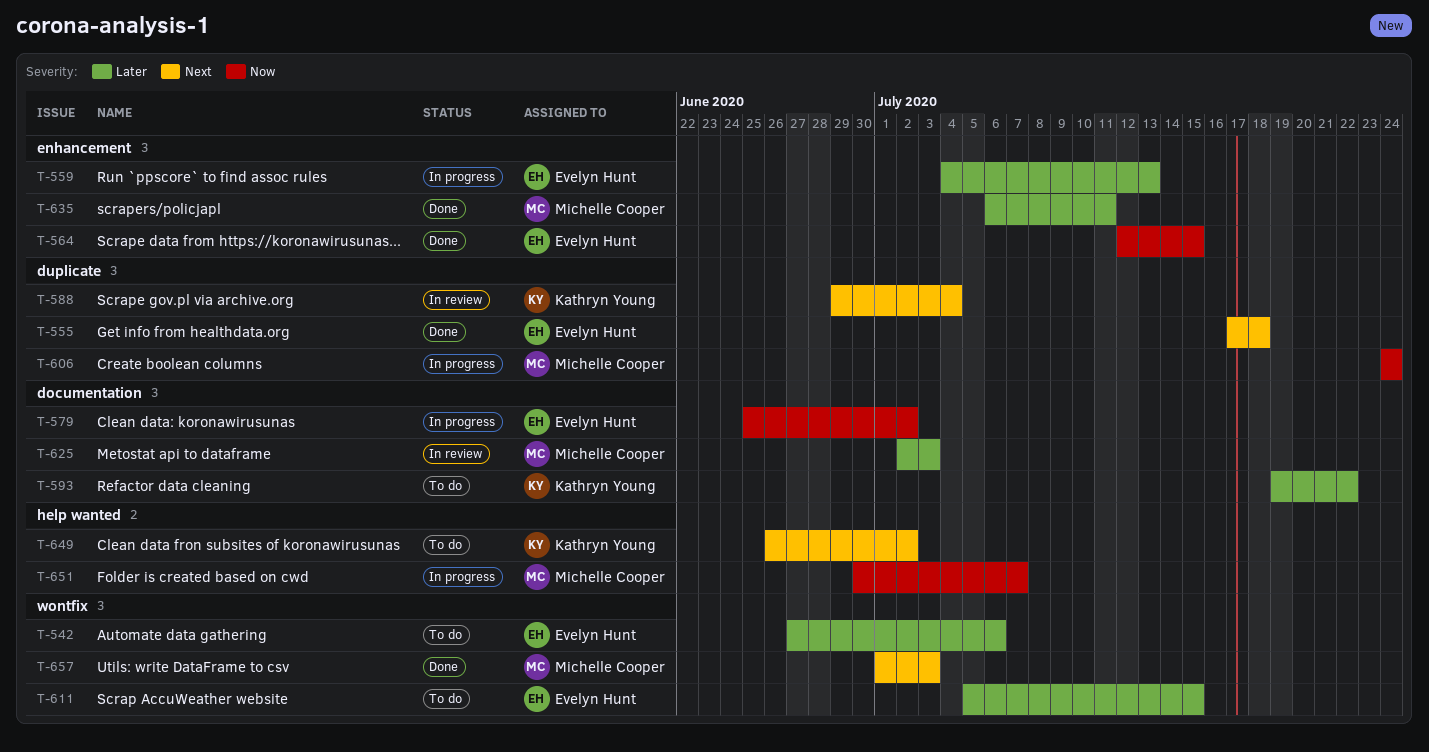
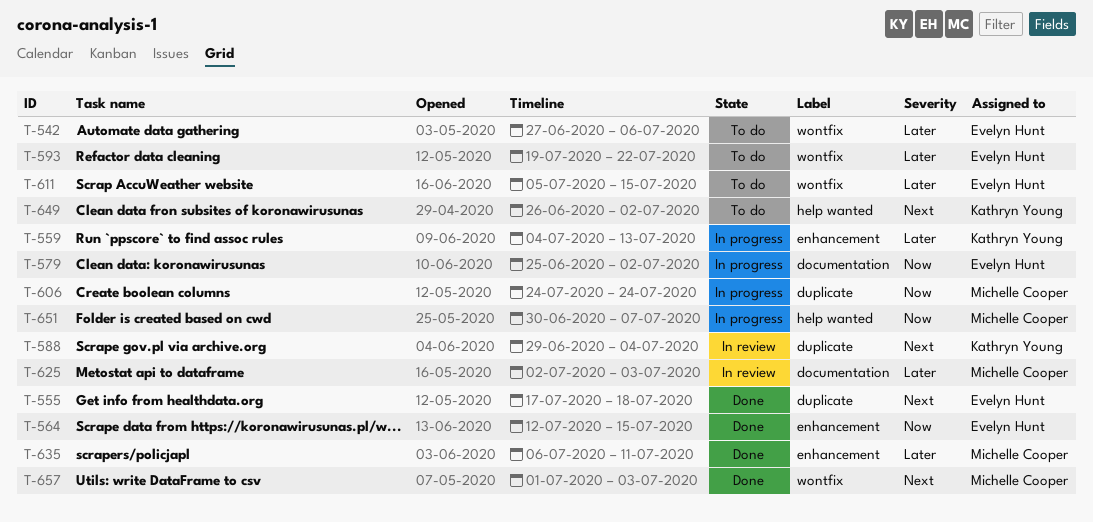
T-559, owner: Evelyn Hunt -> Kathryn Young
T-593, owner: Kathryn Young -> Evelyn Hunt
T-593, label: documentation -> wontfix

